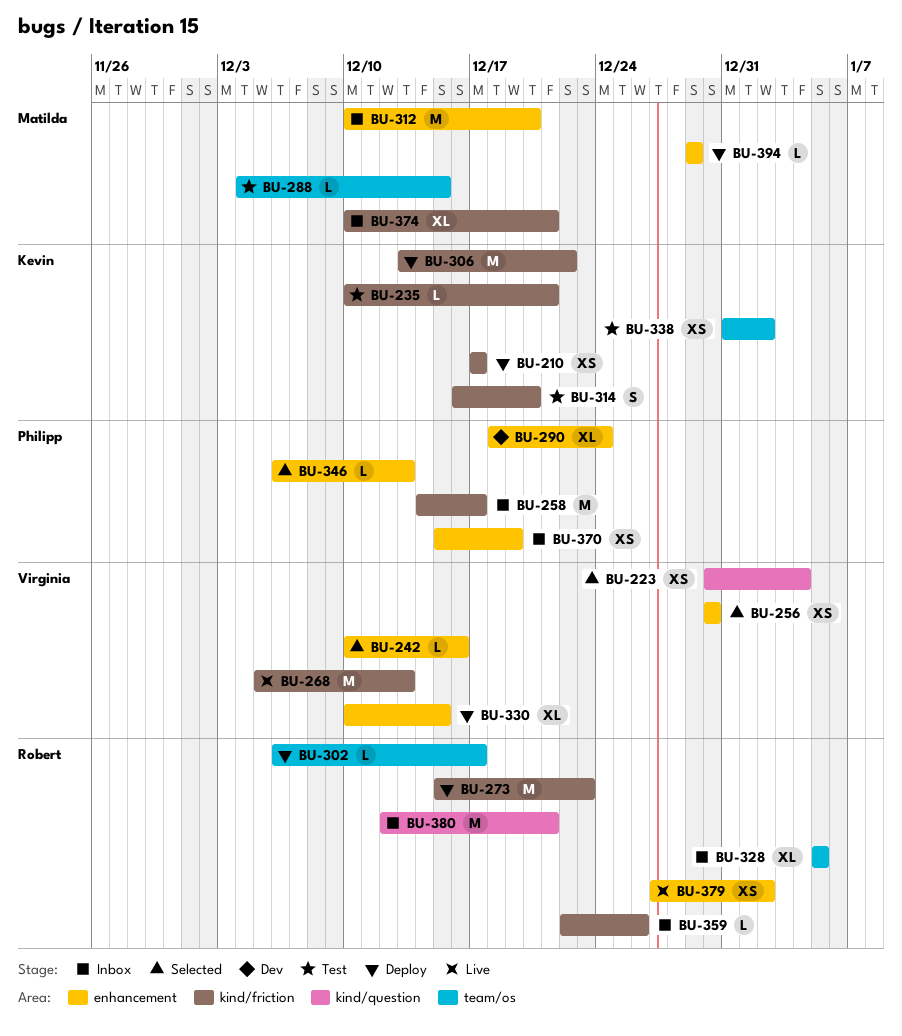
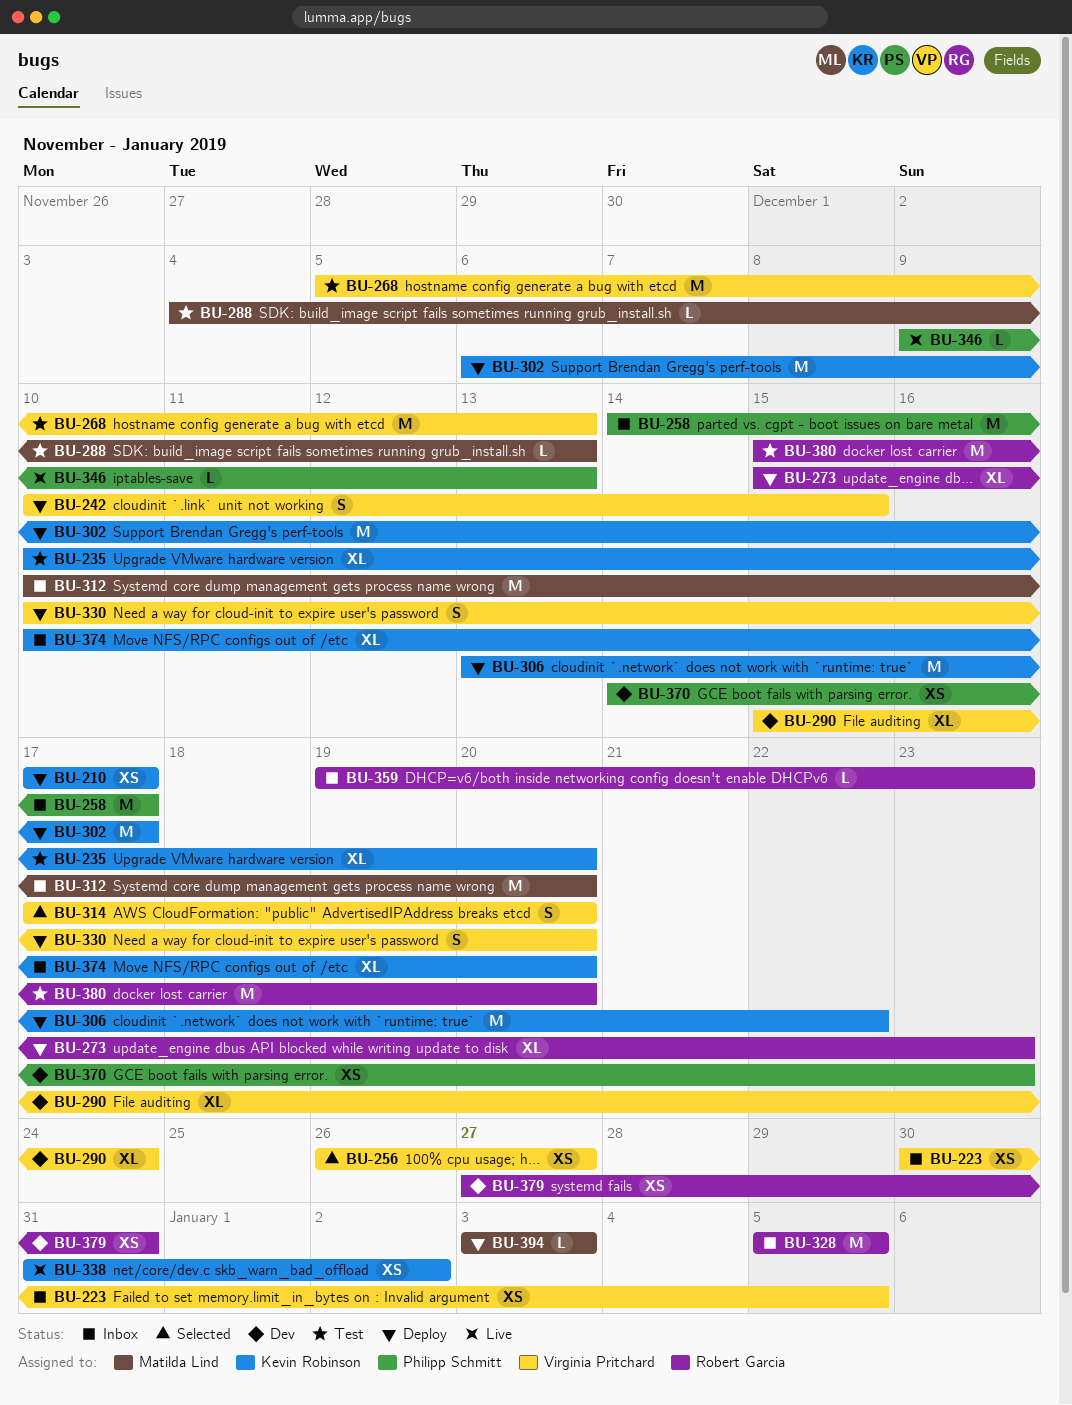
BU-223, status: Selected -> Inbox
BU-223, due: Jan 4 -> Jan 5
BU-235, estimate: L -> XL
BU-235, due: Dec 21 -> Dec 20
BU-242, status: Selected -> Deploy
BU-242, estimate: L -> S
BU-242, due: Dec 16 -> Dec 15
BU-256, start: Dec 30 -> Dec 26
BU-256, due: Dec 30 -> Dec 27
BU-268, status: Live -> Test
BU-273, estimate: M -> XL
BU-288, due: Dec 15 -> Dec 13
BU-290, owner: Philipp Schmitt -> Virginia Pritchard
BU-290, start: Dec 18 -> Dec 15
BU-302, owner: Robert Garcia -> Kevin Robinson
BU-302, estimate: L -> M
BU-314, status: Test -> Selected
BU-314, owner: Kevin Robinson -> Virginia Pritchard
BU-314, start: Dec 16 -> Dec 17
BU-328, estimate: XL -> M
BU-330, estimate: XL -> S
BU-330, due: Dec 15 -> Dec 20
BU-338, status: Test -> Live
BU-346, status: Selected -> Live
BU-346, start: Dec 6 -> Dec 9
BU-359, start: Dec 22 -> Dec 19
BU-359, due: Dec 26 -> Dec 23
BU-370, status: Inbox -> Dev
BU-370, start: Dec 15 -> Dec 14
BU-370, due: Dec 19 -> Dec 23
BU-374, owner: Matilda Lind -> Kevin Robinson
BU-374, due: Dec 21 -> Dec 20
BU-379, status: Live -> Dev
BU-379, due: Jan 2 -> Dec 31
BU-380, status: Inbox -> Test
BU-380, start: Dec 12 -> Dec 15
BU-380, due: Dec 21 -> Dec 20
BU-394, start: Dec 29 -> Jan 3
BU-394, due: Dec 29 -> Jan 3

